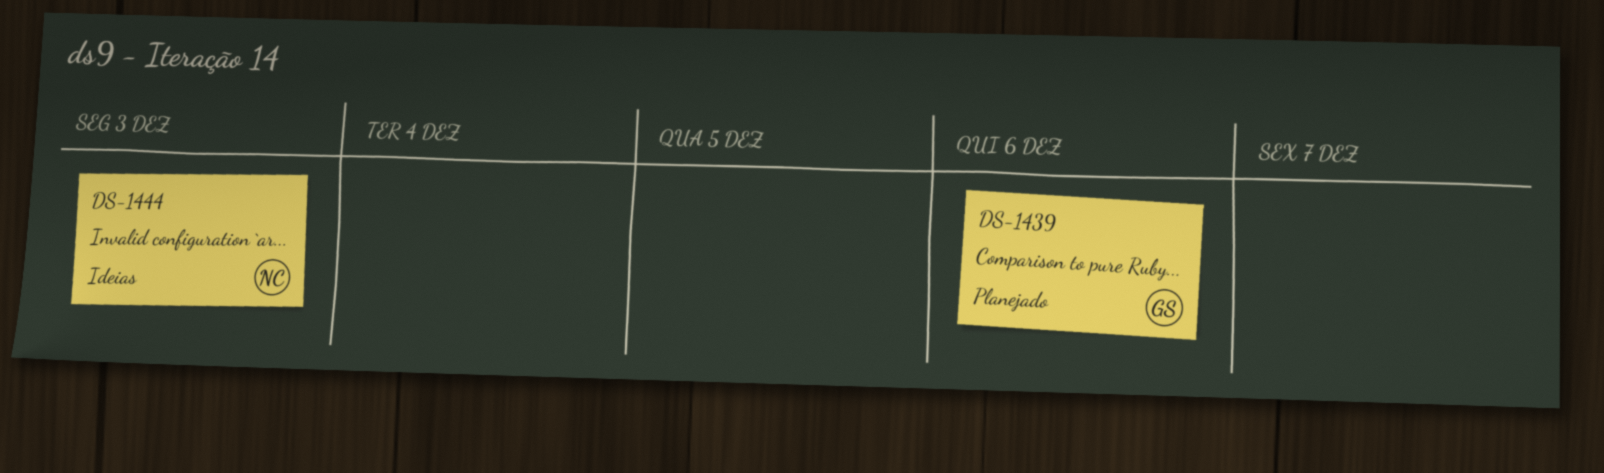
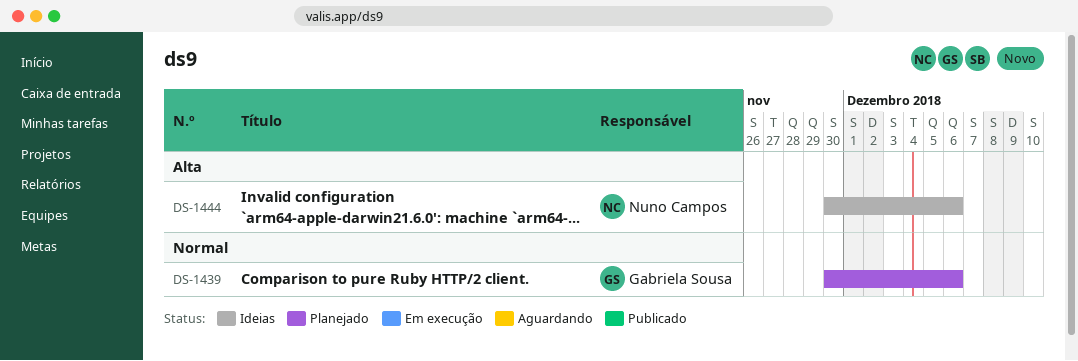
DS-1444, due: Dec 3 -> Dec 6

